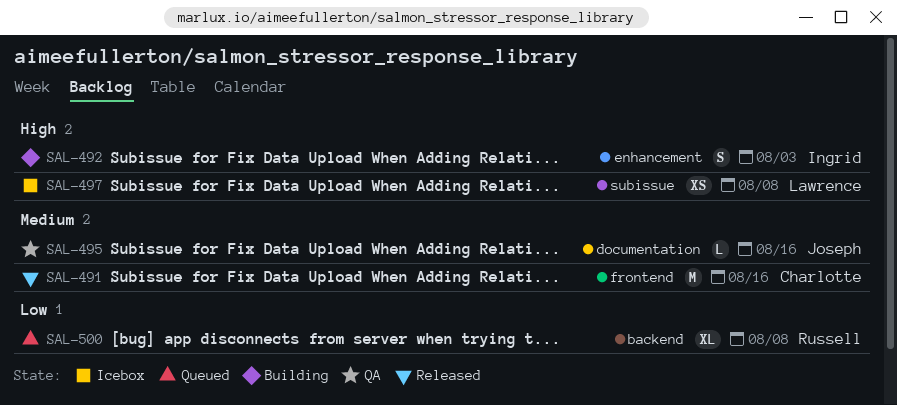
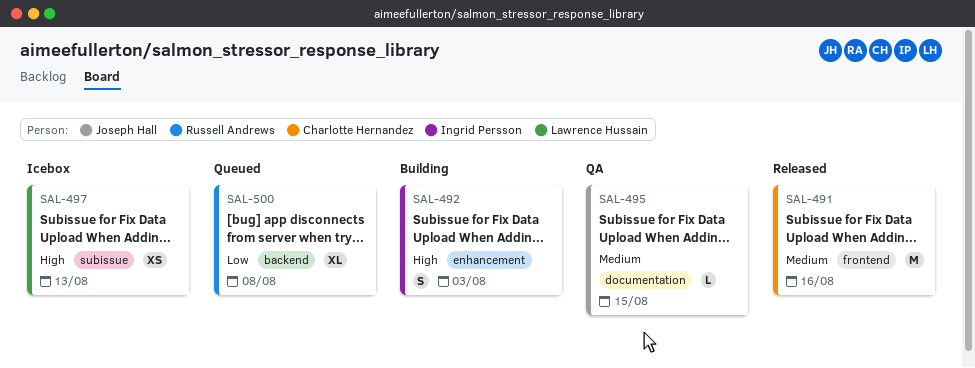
SAL-495, due: Aug 16 -> Aug 15
SAL-497, due: Aug 8 -> Aug 13

